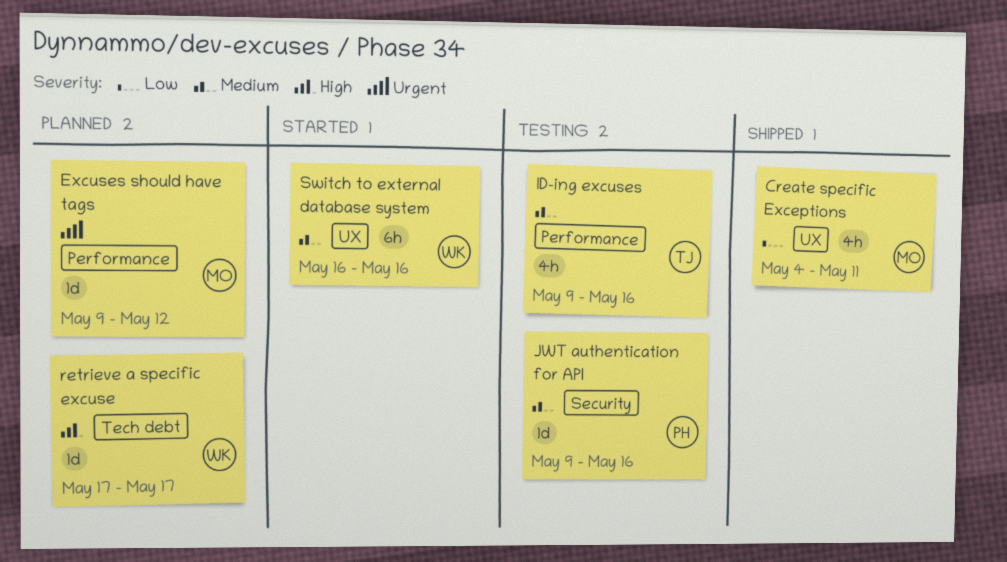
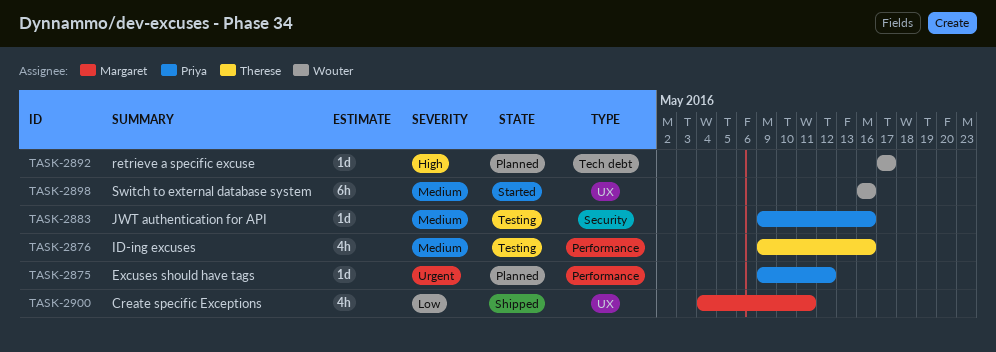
Excuses should have tags, owner: Margaret -> Priya

